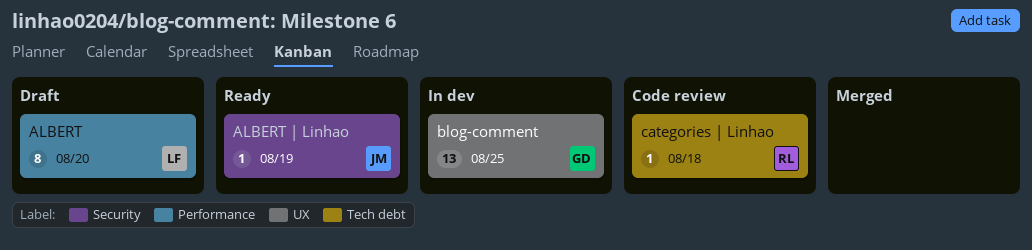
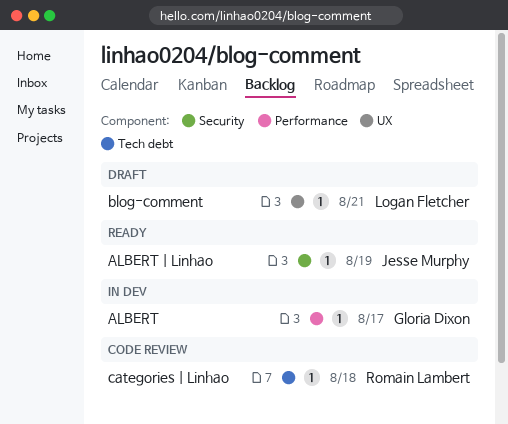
ALBERT, status: Draft -> In dev
ALBERT, owner: Logan Fletcher -> Gloria Dixon
ALBERT, estimate: 8 -> 1
ALBERT, due: Aug 20 -> Aug 17
blog-comment, status: In dev -> Draft
blog-comment, owner: Gloria Dixon -> Logan Fletcher
blog-comment, estimate: 13 -> 1
blog-comment, due: Aug 25 -> Aug 21

